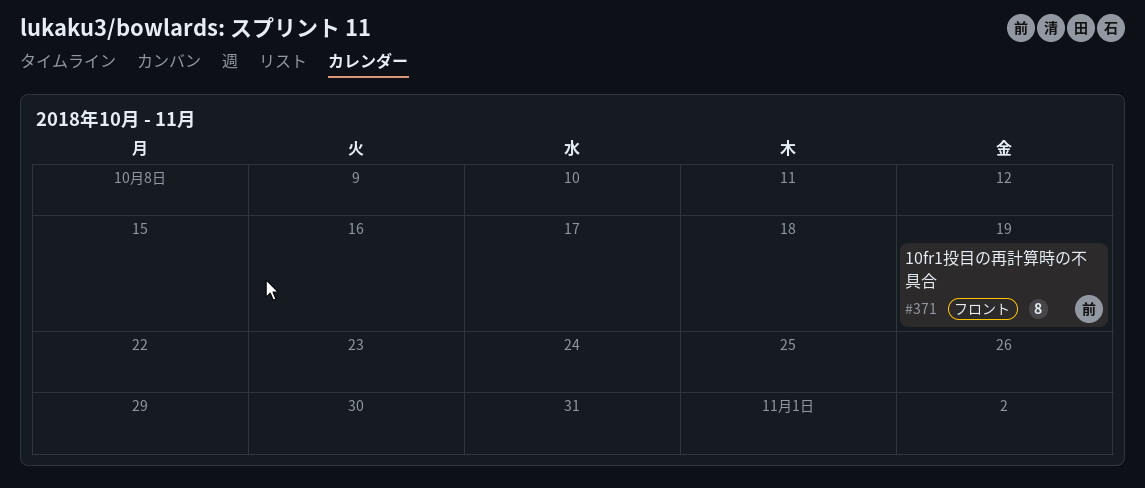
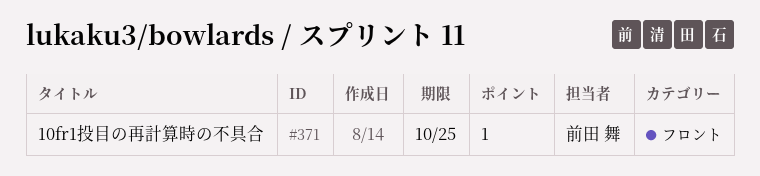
#371, estimate: 8 -> 1
#371, due: Oct 19 -> Oct 25

